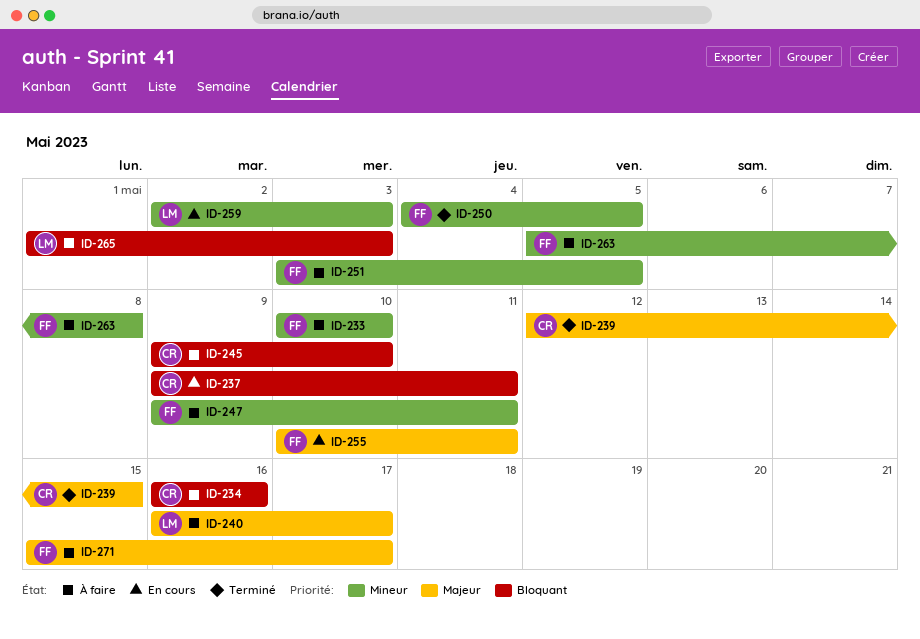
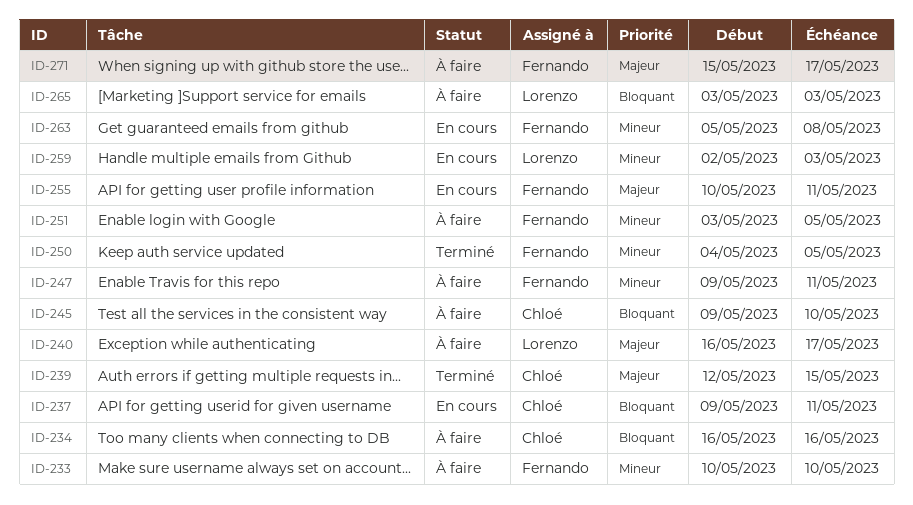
ID-263, status: À faire -> En cours
ID-265, start: May 1 -> May 3

